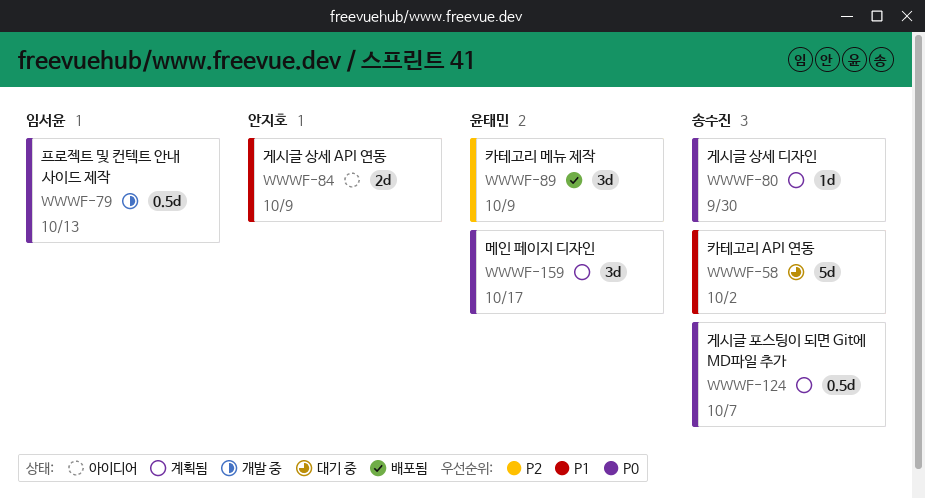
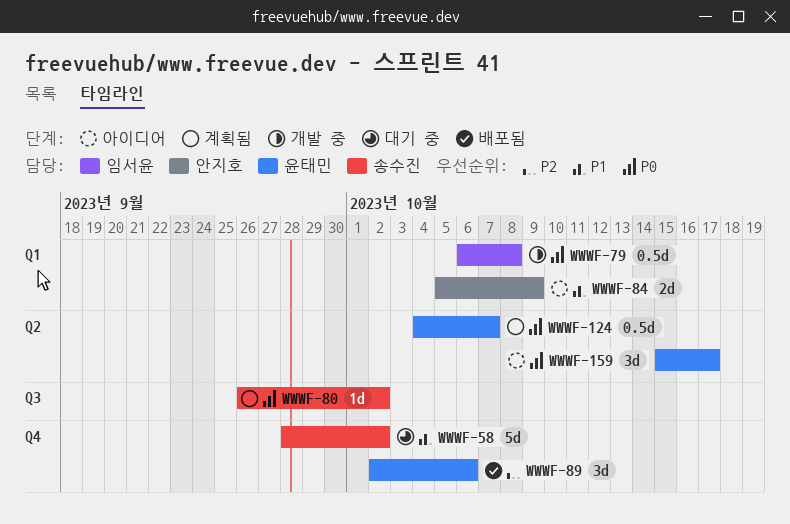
WWWF-79, due: Oct 13 -> Oct 8
WWWF-80, due: Sep 30 -> Oct 2
WWWF-89, due: Oct 9 -> Oct 6
WWWF-124, owner: 송수진 -> 윤태민
WWWF-159, status: 계획됨 -> 아이디어

